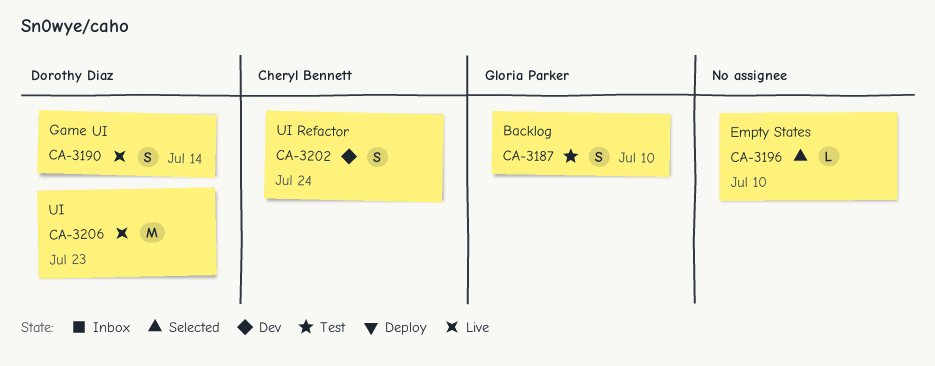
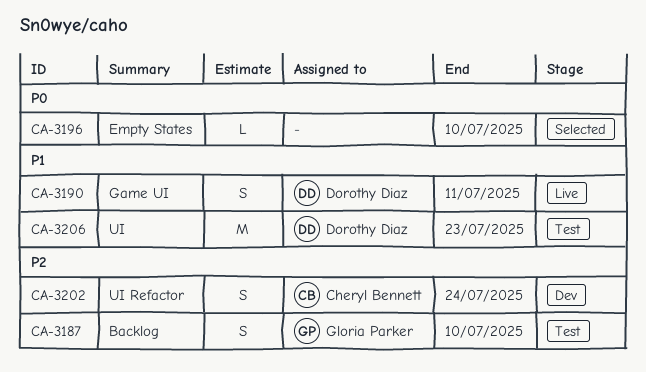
CA-3190, due: Jul 14 -> Jul 11
CA-3206, status: Live -> Test

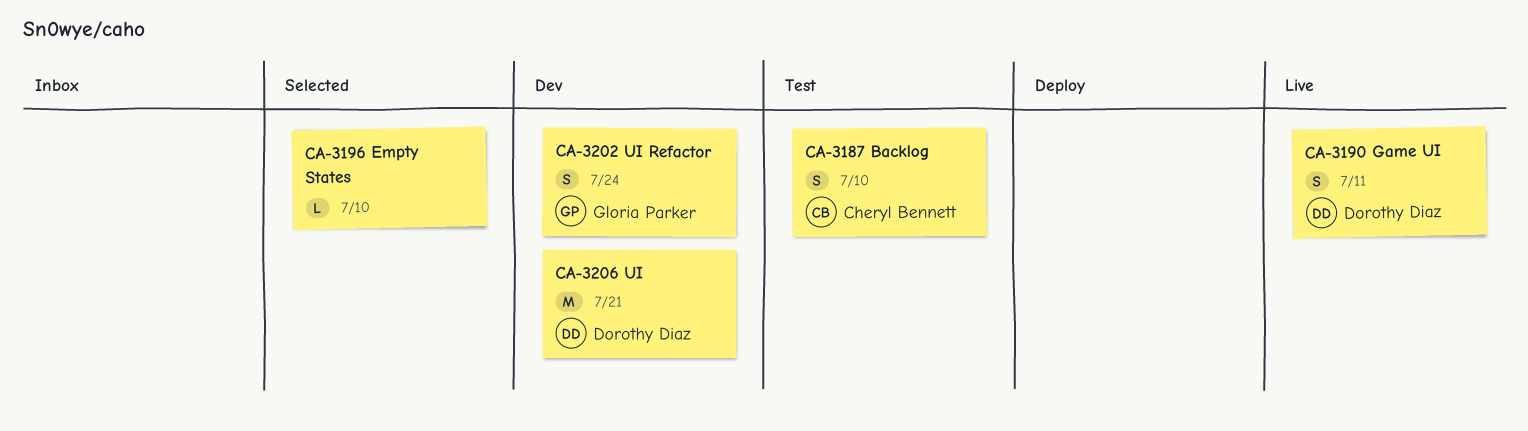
CA-3187, owner: Gloria Parker -> Cheryl Bennett
CA-3202, owner: Cheryl Bennett -> Gloria Parker
CA-3206, status: Test -> Dev
CA-3206, due: Jul 23 -> Jul 21

